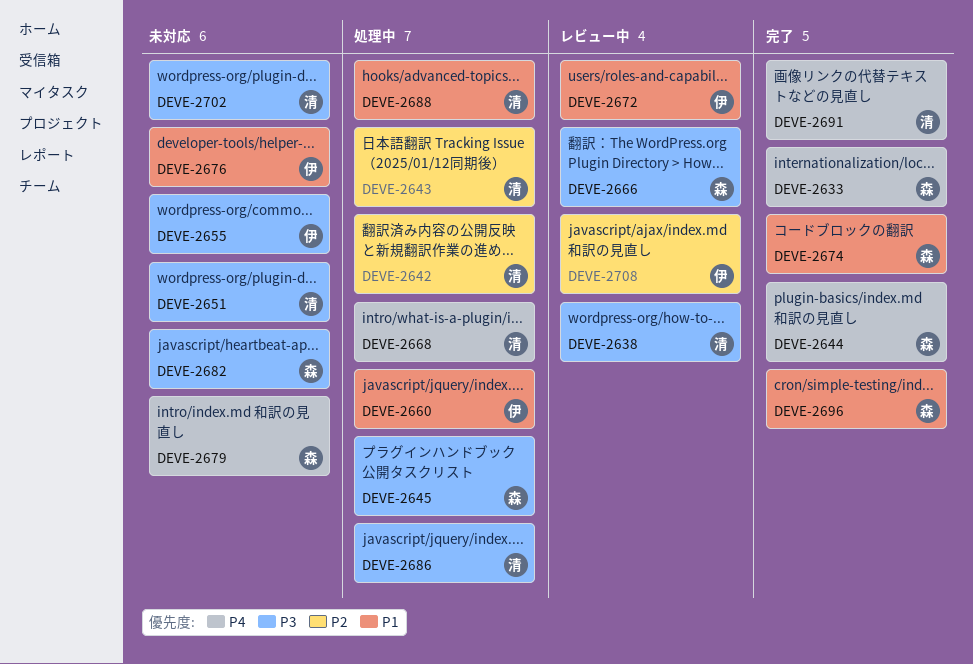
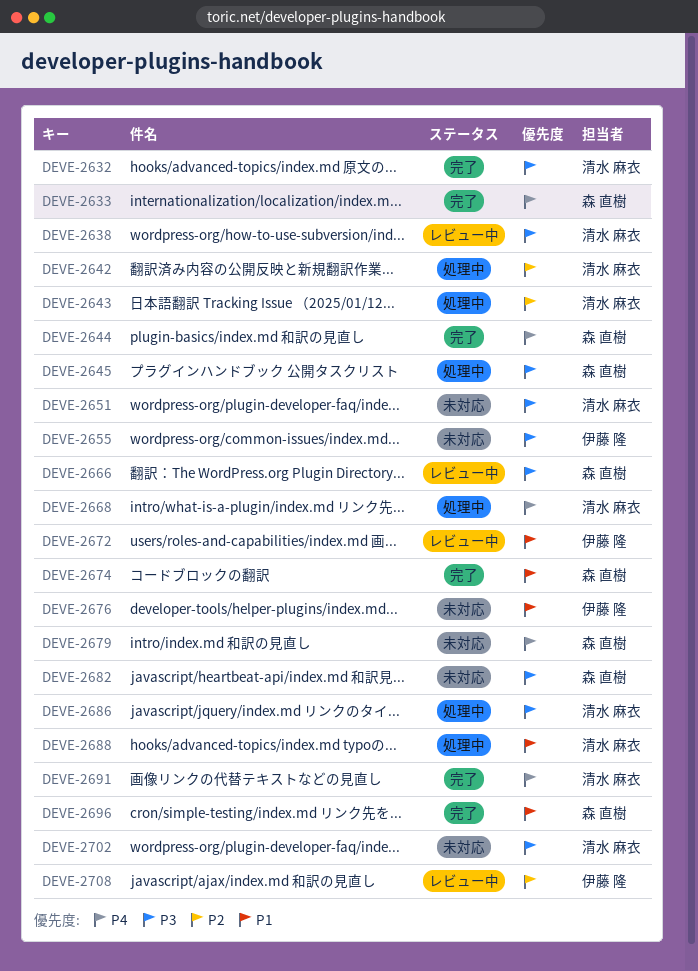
DEVE-2632: none -> present
DEVE-2660: present -> none

